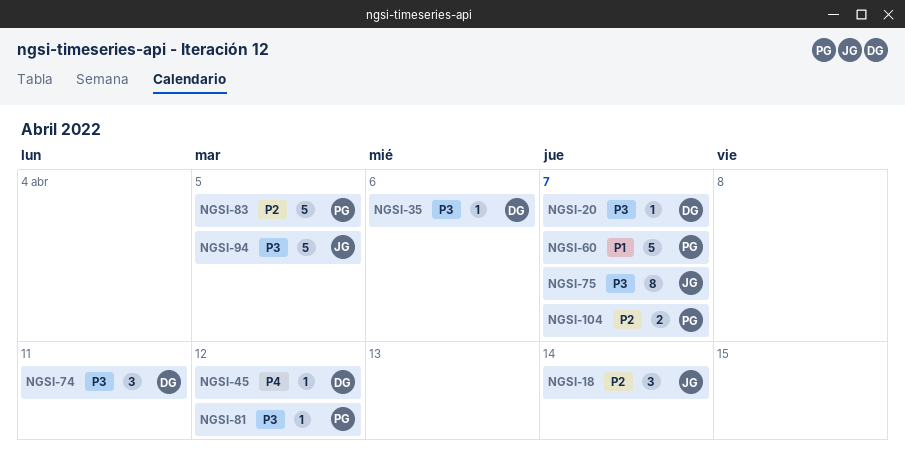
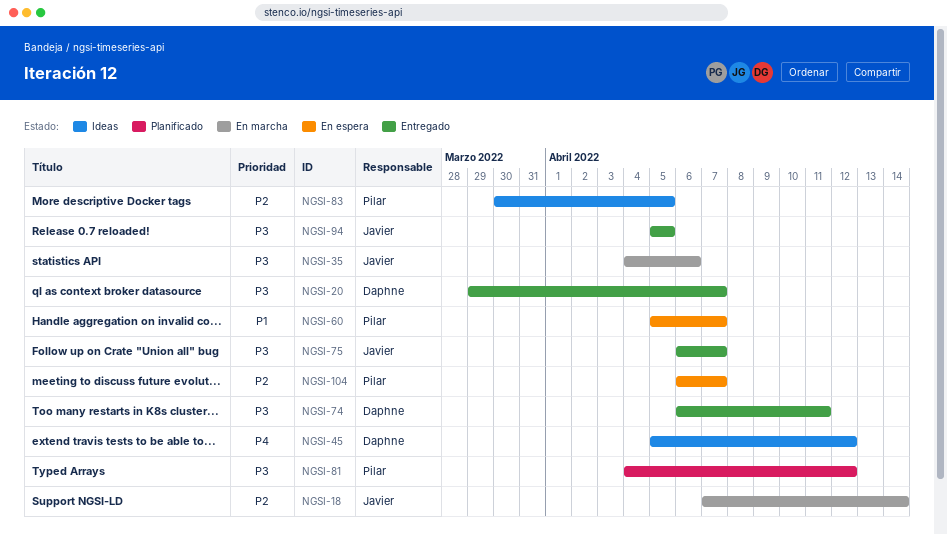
NGSI-35, owner: Daphne -> Javier

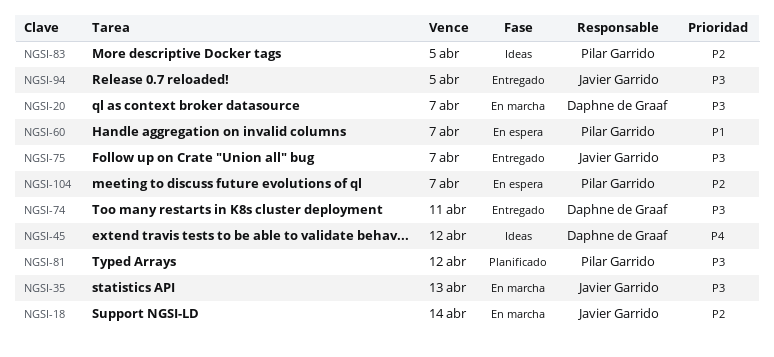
NGSI-20, status: Entregado -> En marcha
NGSI-35, due: Apr 6 -> Apr 13

